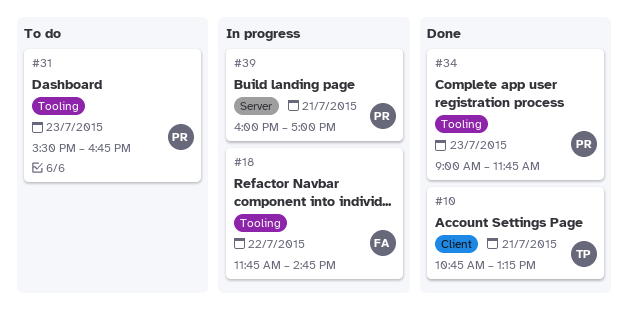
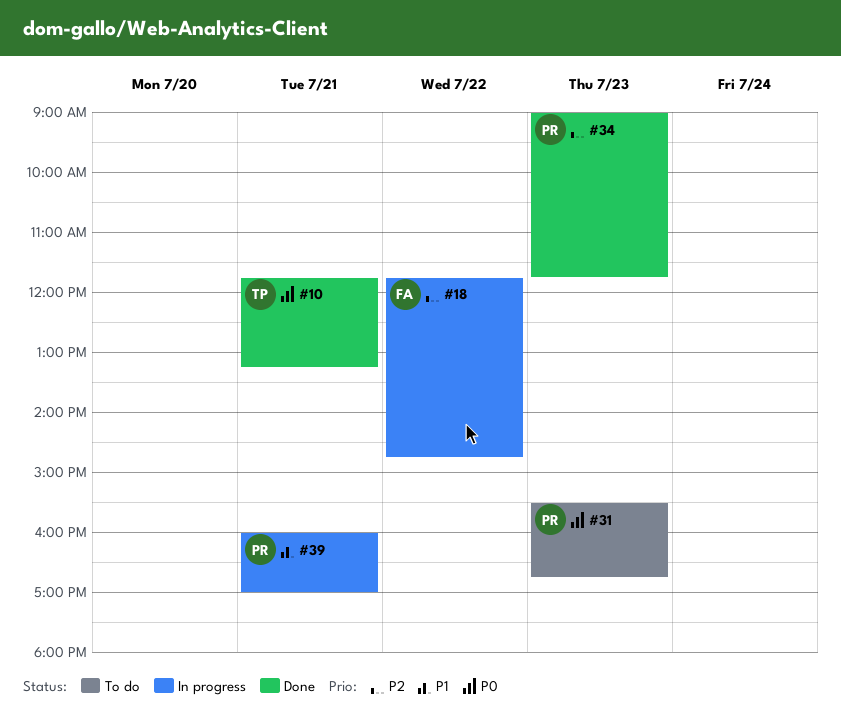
#10, begins: 10:45 -> 11:45

